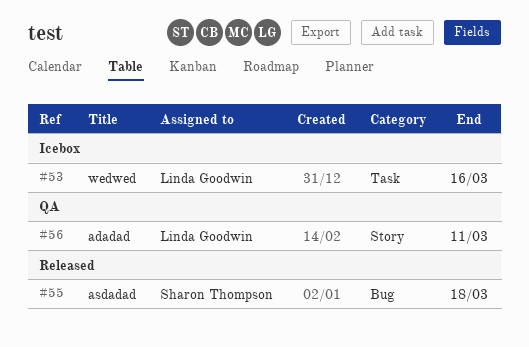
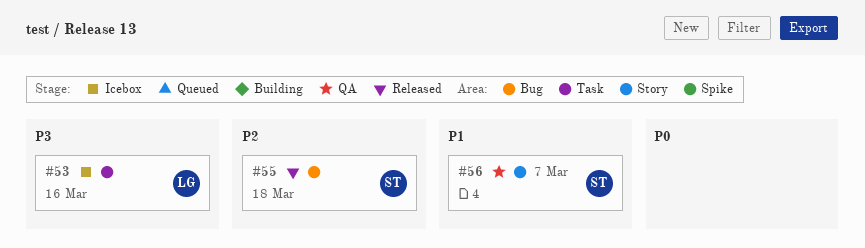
#56, owner: Linda Goodwin -> Sharon Thompson
#56, due: Mar 11 -> Mar 7

